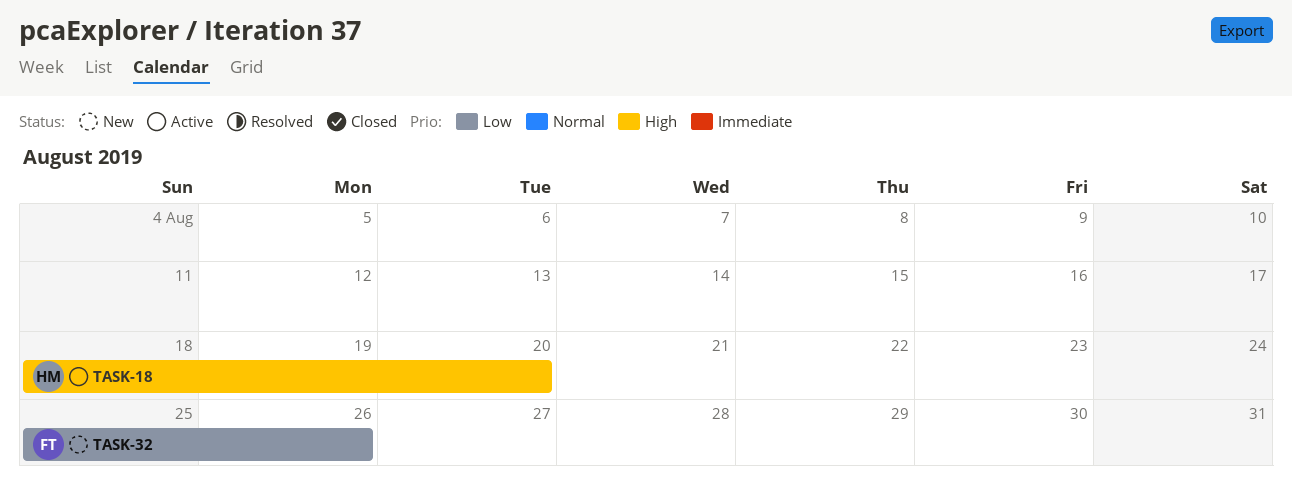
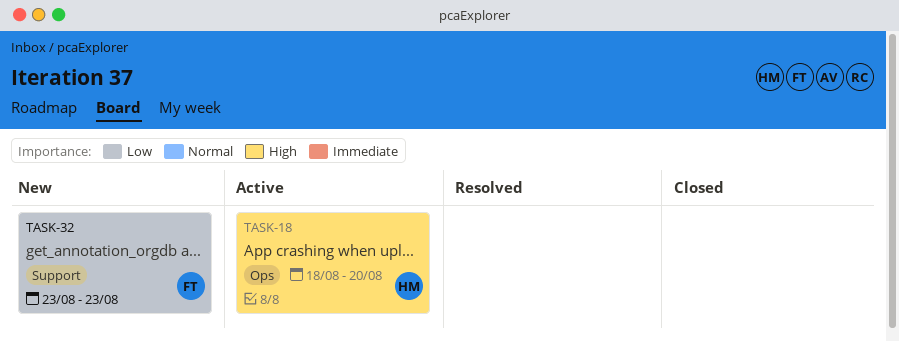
TASK-32, start: Aug 25 -> Aug 23
TASK-32, due: Aug 26 -> Aug 23

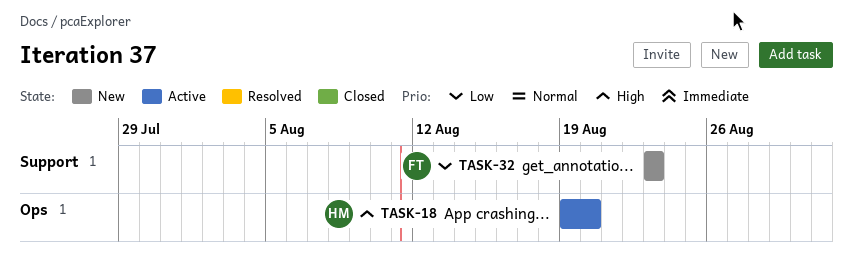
TASK-18, start: Aug 18 -> Aug 19

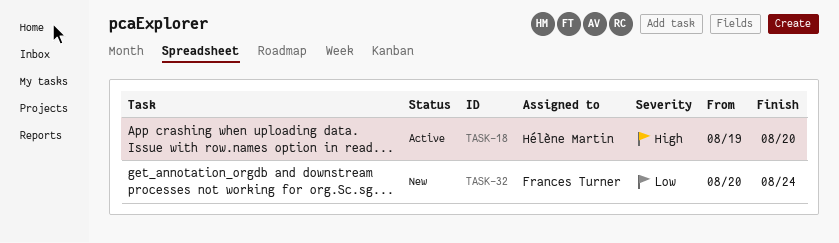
TASK-32, start: Aug 23 -> Aug 20
TASK-32, due: Aug 23 -> Aug 24

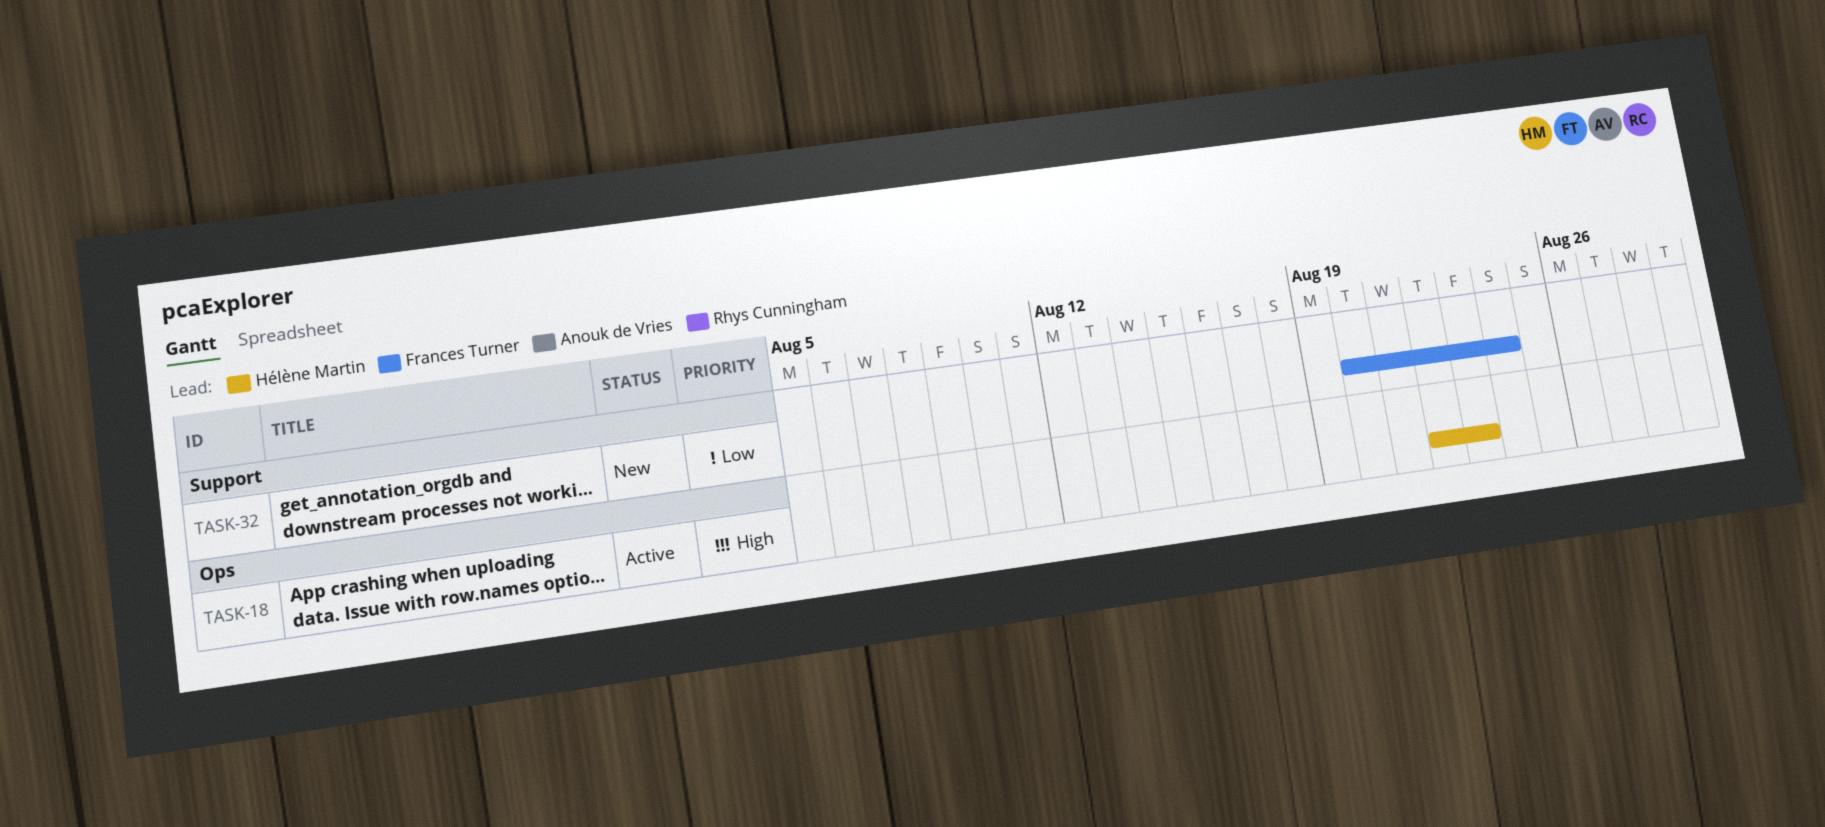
TASK-18, start: Aug 19 -> Aug 22
TASK-18, due: Aug 20 -> Aug 23

